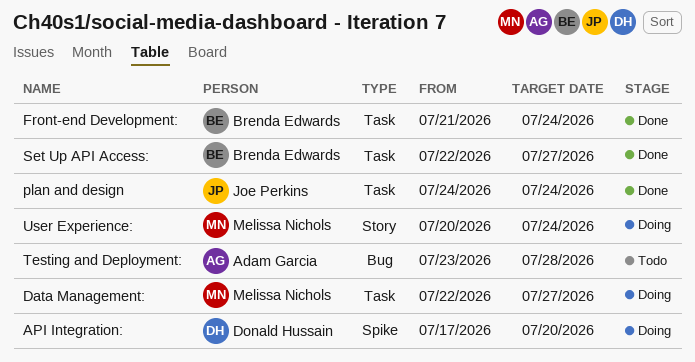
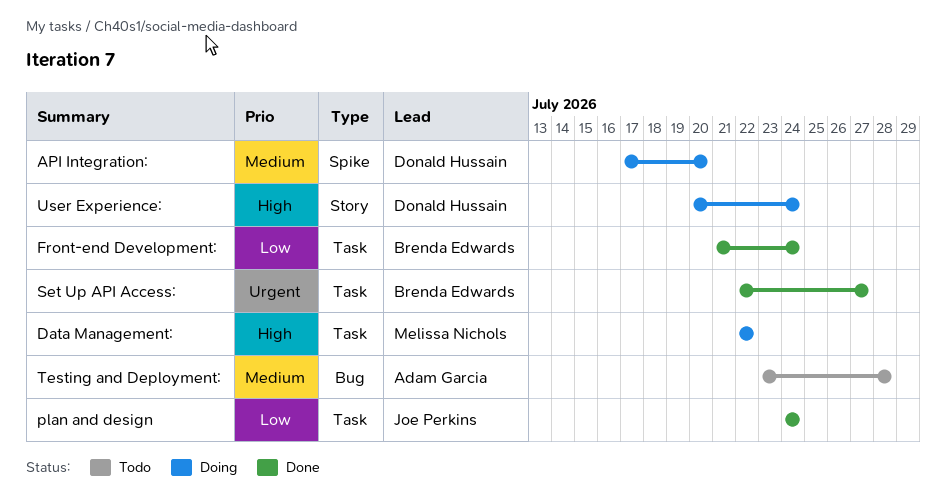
Data Management:, due: Jul 27 -> Jul 22
User Experience:, owner: Melissa Nichols -> Donald Hussain

